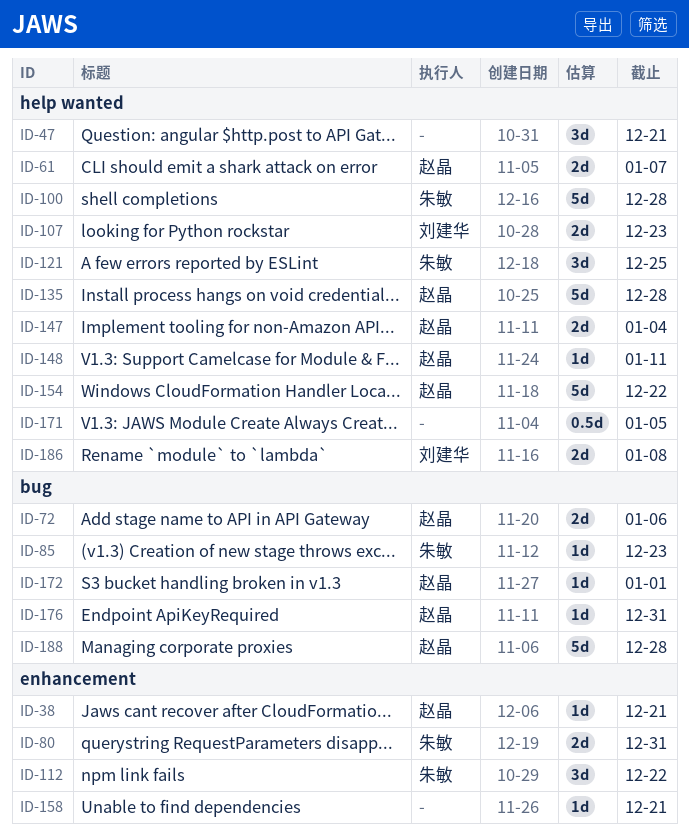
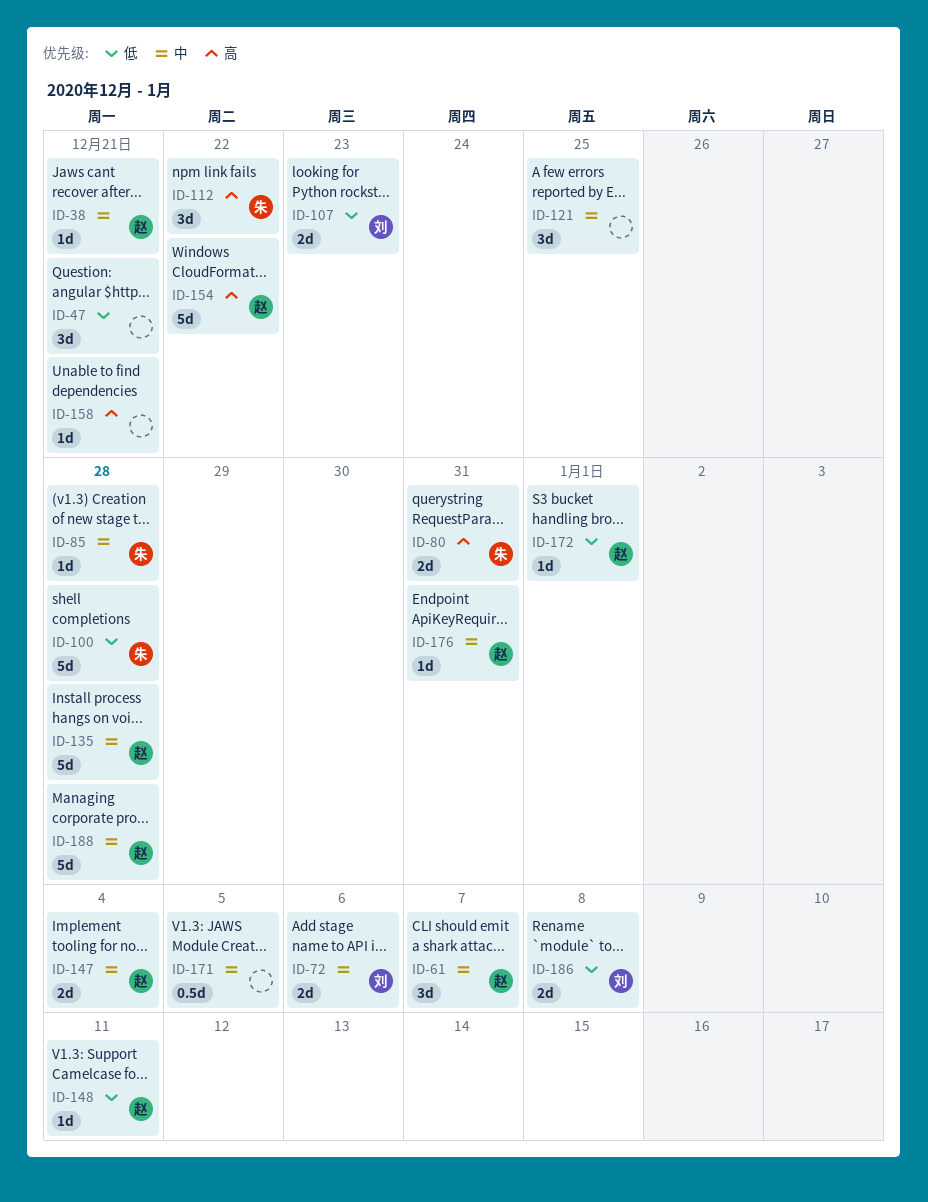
ID-61, estimate: 2d -> 3d
ID-72, owner: 赵晶 -> 刘建华
ID-85, due: Dec 23 -> Dec 28
ID-121, owner: 朱敏 -> none

